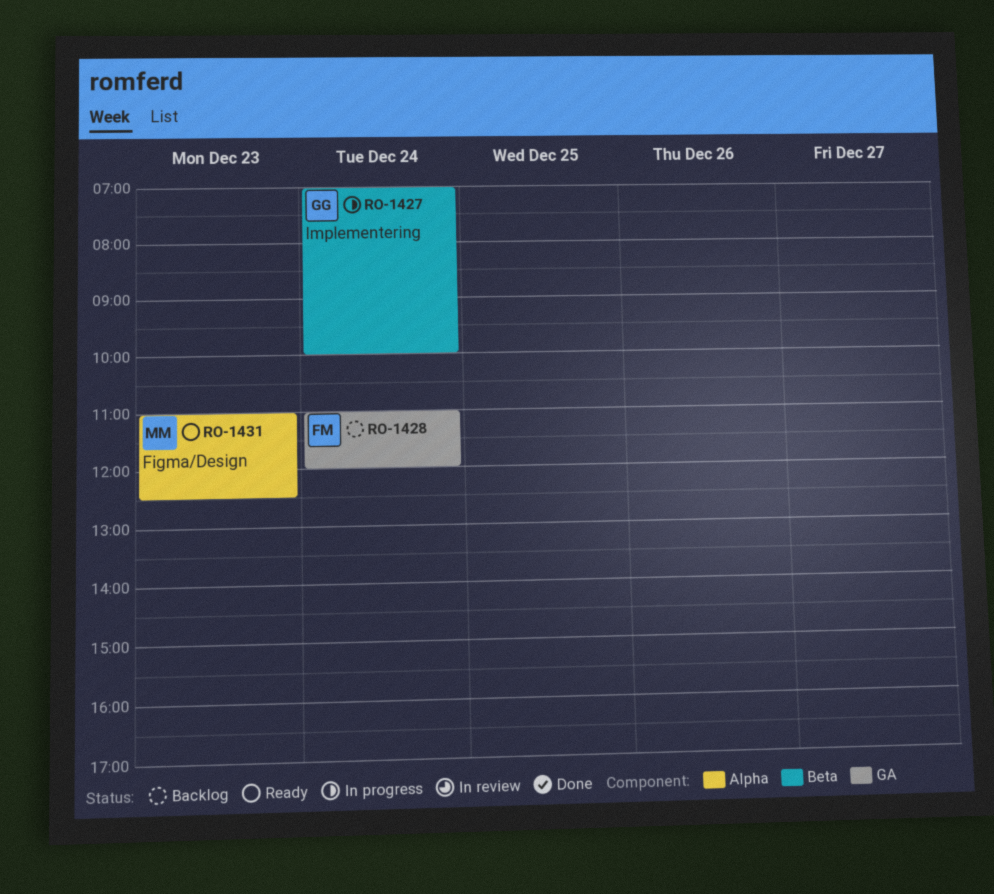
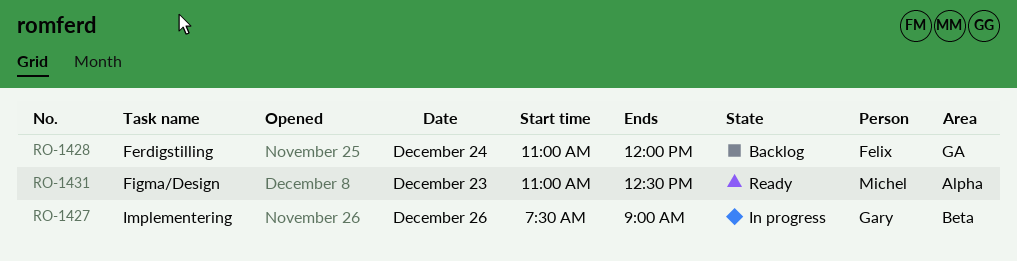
RO-1427, day: Dec 24 -> Dec 26
RO-1427, begins: 07:00 -> 07:30
RO-1427, ends: 10:00 -> 09:00

